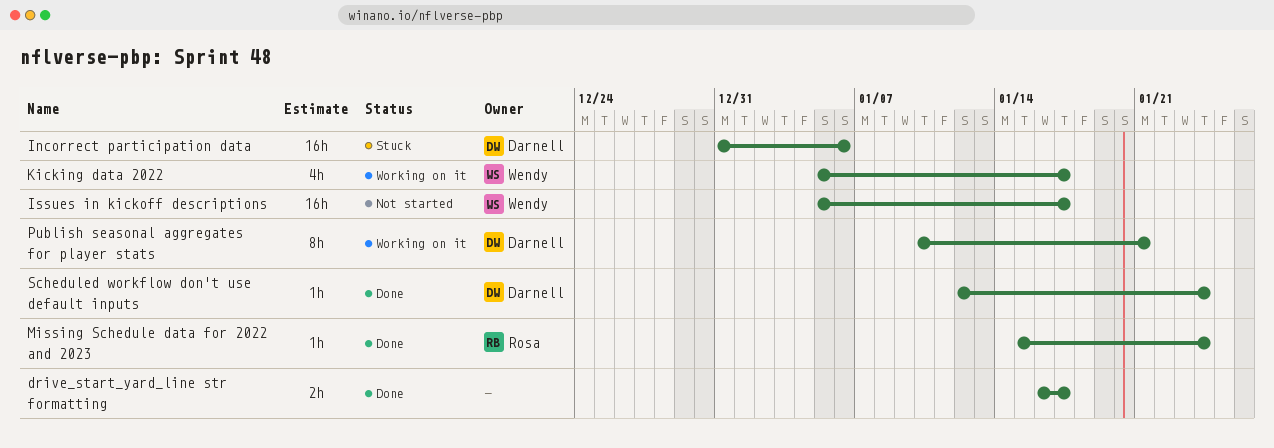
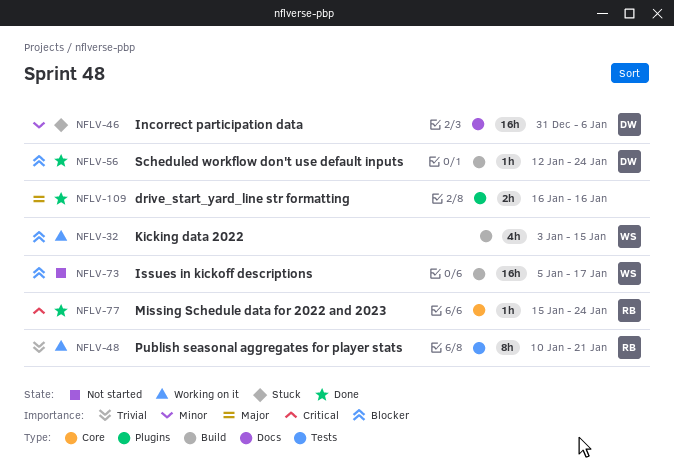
drive_start_yard_line str formatting, due: Jan 17 -> Jan 16
Kicking data 2022, start: Jan 5 -> Jan 3
Kicking data 2022, due: Jan 17 -> Jan 15
Publish seasonal aggregates for player stats, owner: Darnell -> Rosa

